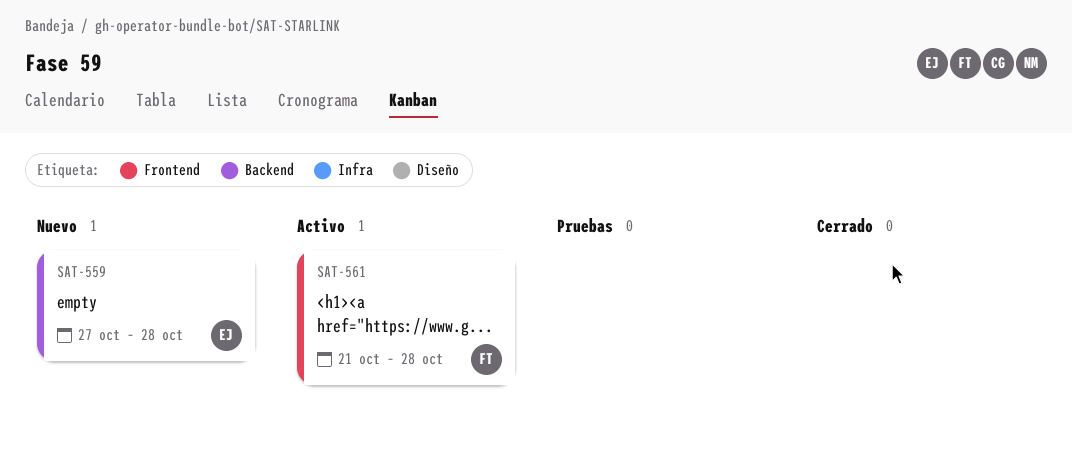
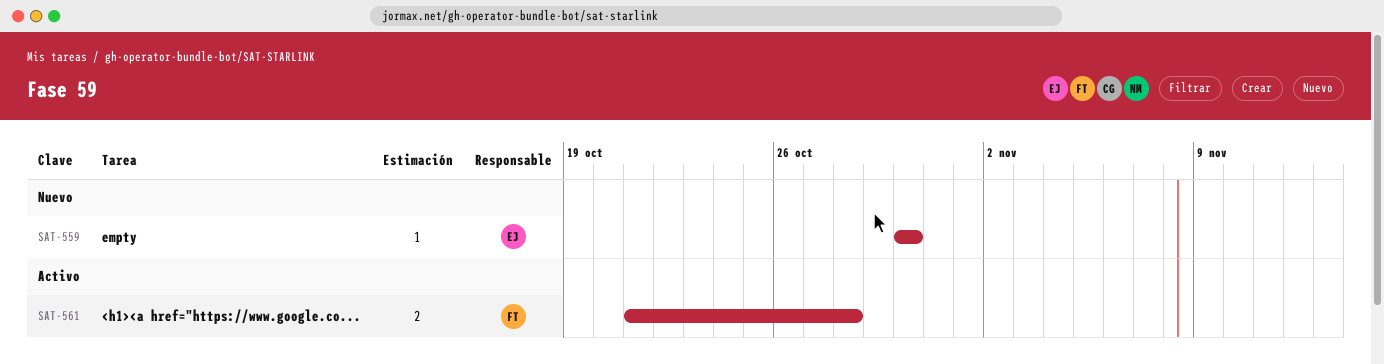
SAT-559, start: Oct 27 -> Oct 30
SAT-559, due: Oct 28 -> Oct 30

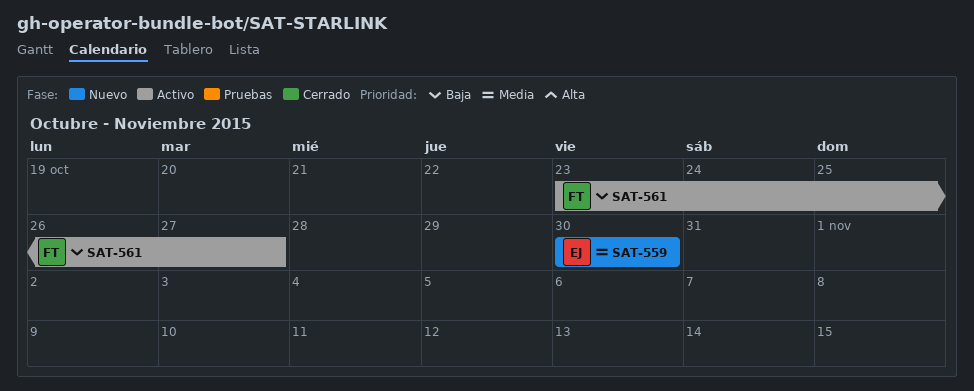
SAT-561, start: Oct 21 -> Oct 23
SAT-561, due: Oct 28 -> Oct 27

